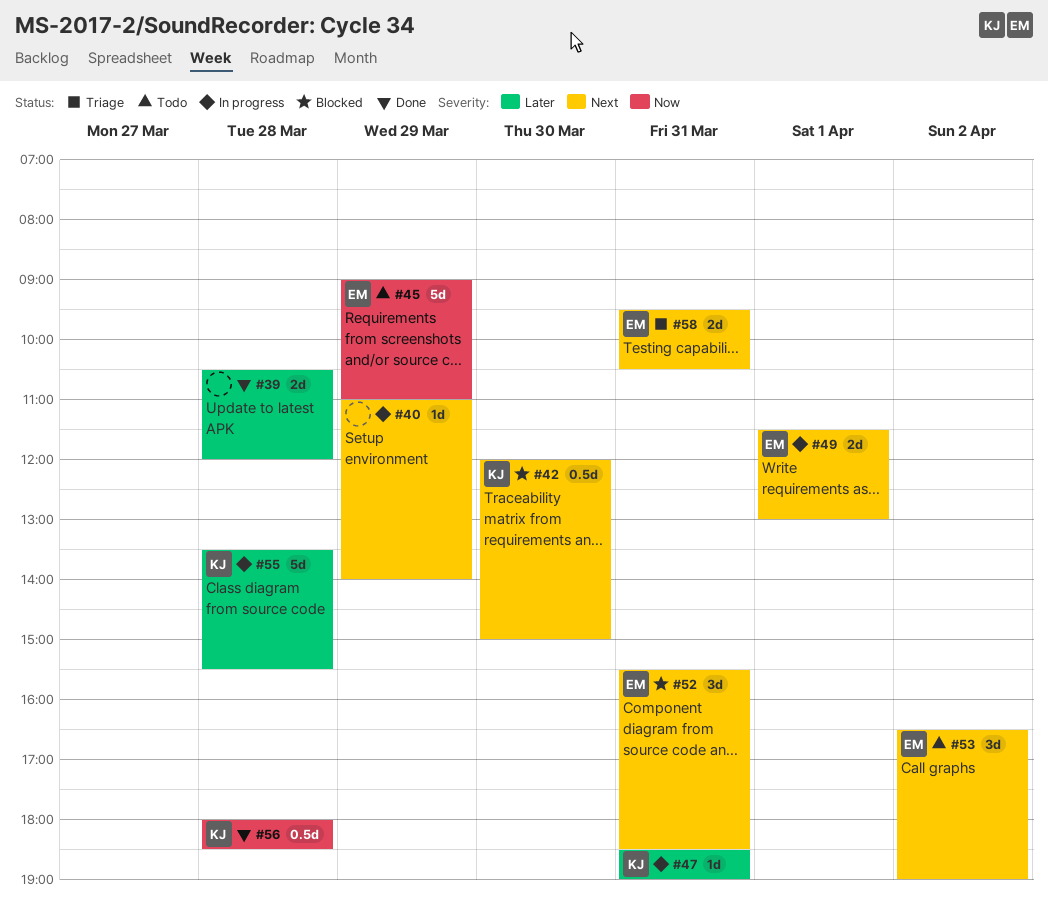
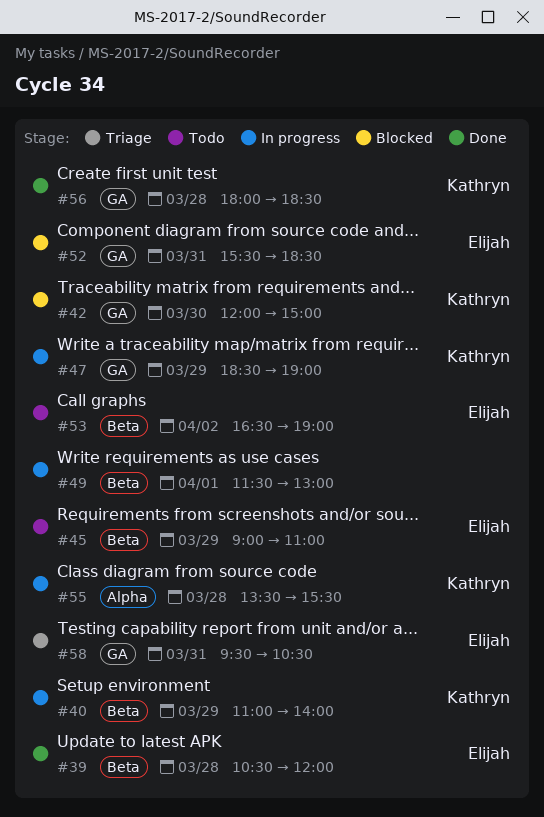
#39, owner: none -> Elijah
#40, owner: none -> Kathryn
#47, day: Mar 31 -> Mar 29
#49, owner: Elijah -> none

